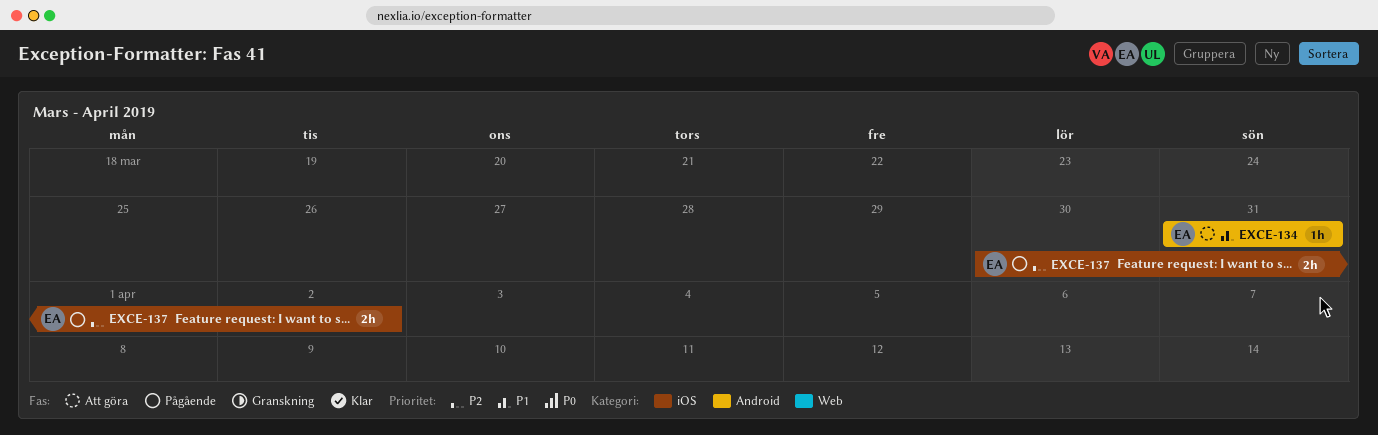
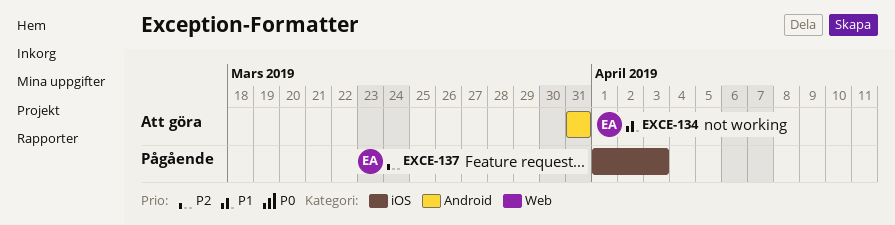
EXCE-137, start: Mar 30 -> Apr 1
EXCE-137, due: Apr 2 -> Apr 3

